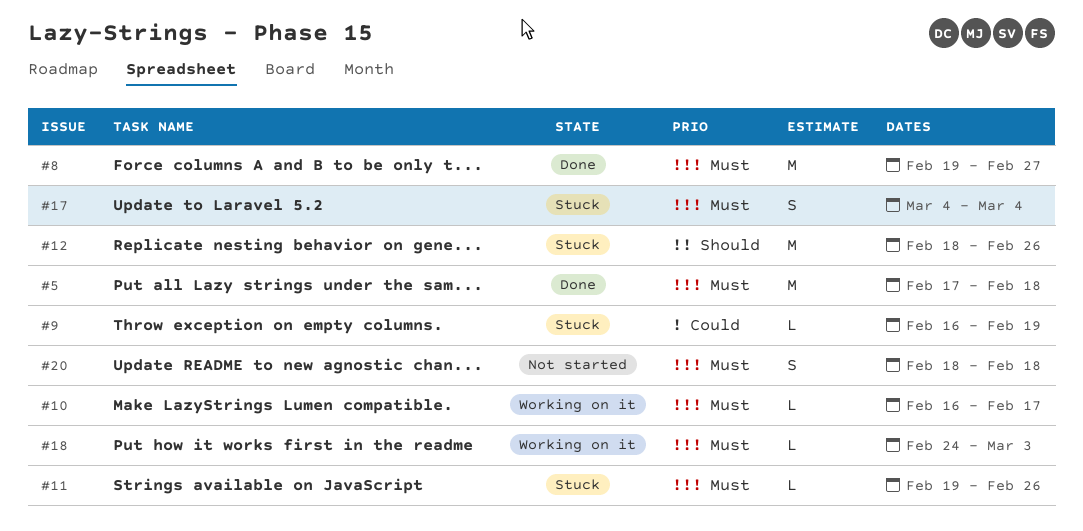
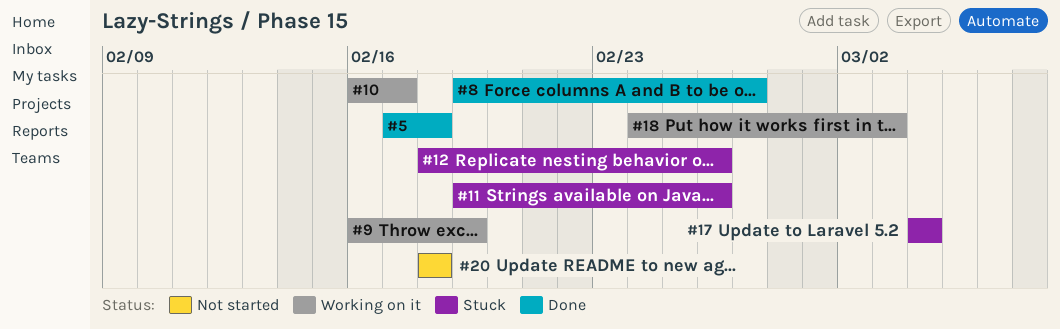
#9, status: Stuck -> Working on it

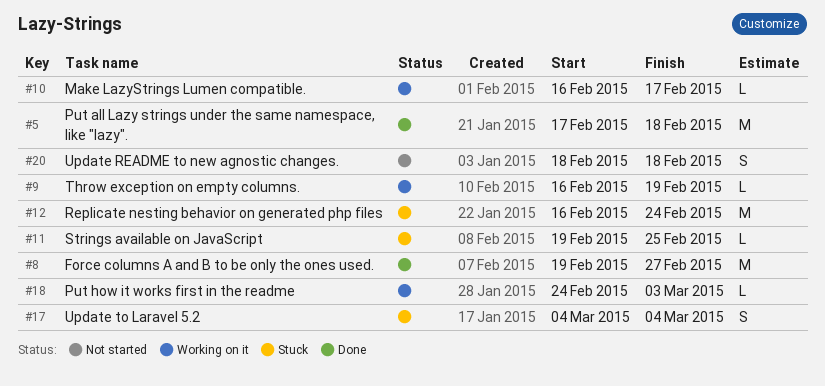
#11, due: Feb 26 -> Feb 25
#12, start: Feb 18 -> Feb 16
#12, due: Feb 26 -> Feb 24

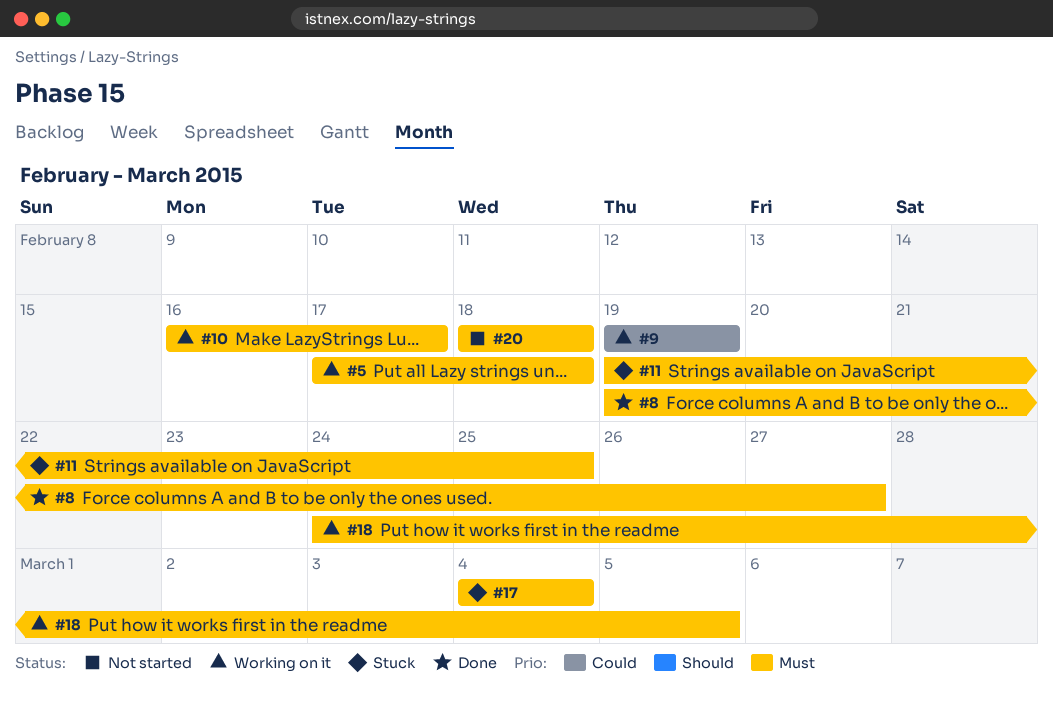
#5, status: Done -> Working on it
#9, start: Feb 16 -> Feb 19
#12: present -> none
#18, due: Mar 3 -> Mar 5

